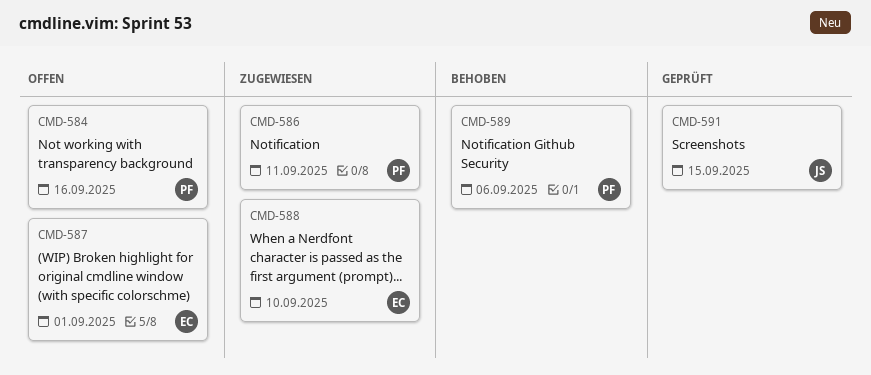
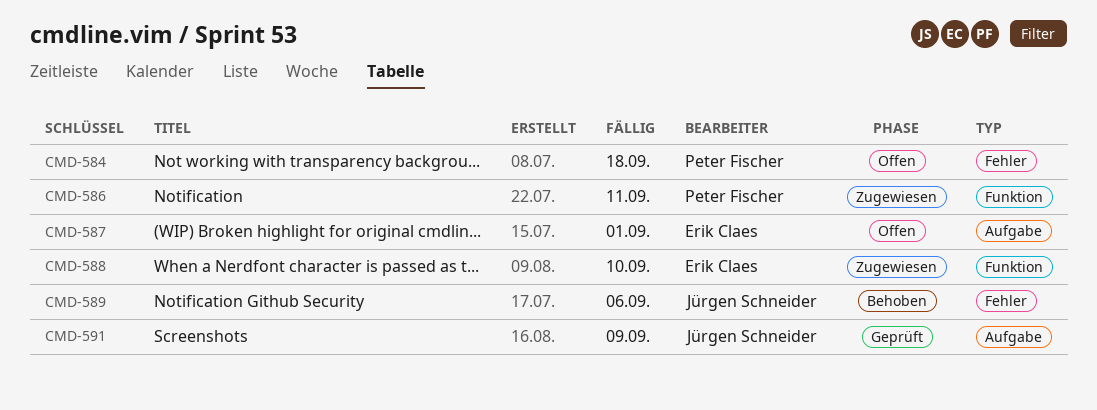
CMD-584, due: Sep 16 -> Sep 18
CMD-589, owner: Peter Fischer -> Jürgen Schneider
CMD-591, due: Sep 15 -> Sep 9

